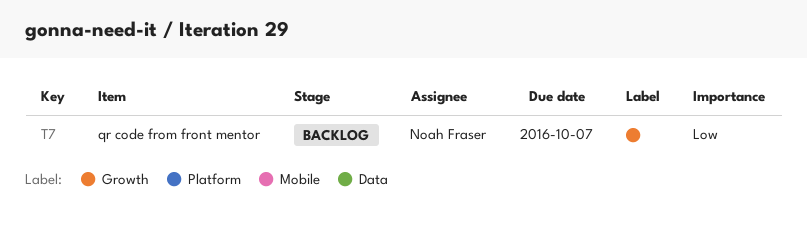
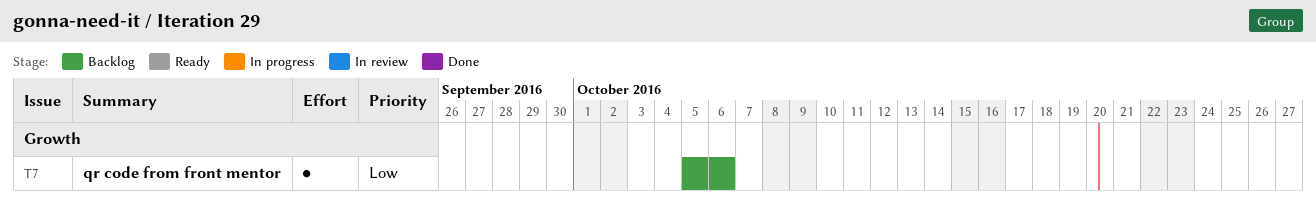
T7, due: Oct 7 -> Oct 6

